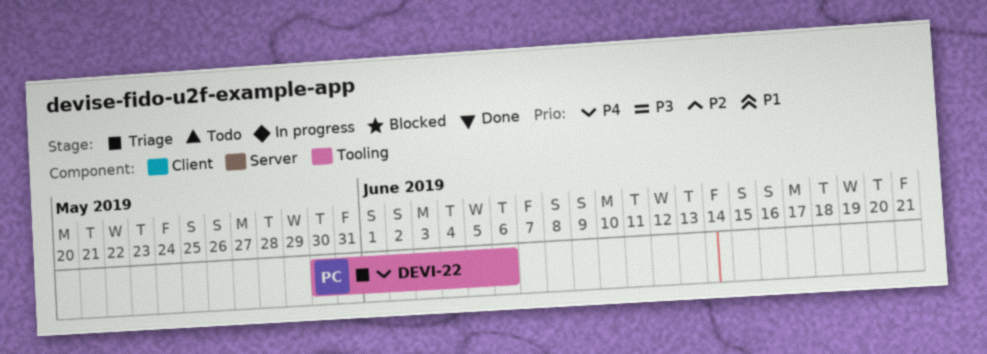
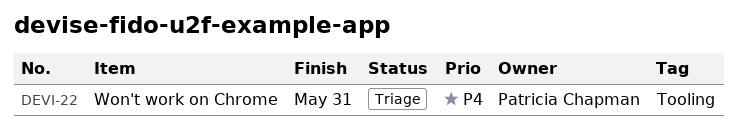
DEVI-22, due: Jun 6 -> May 31

